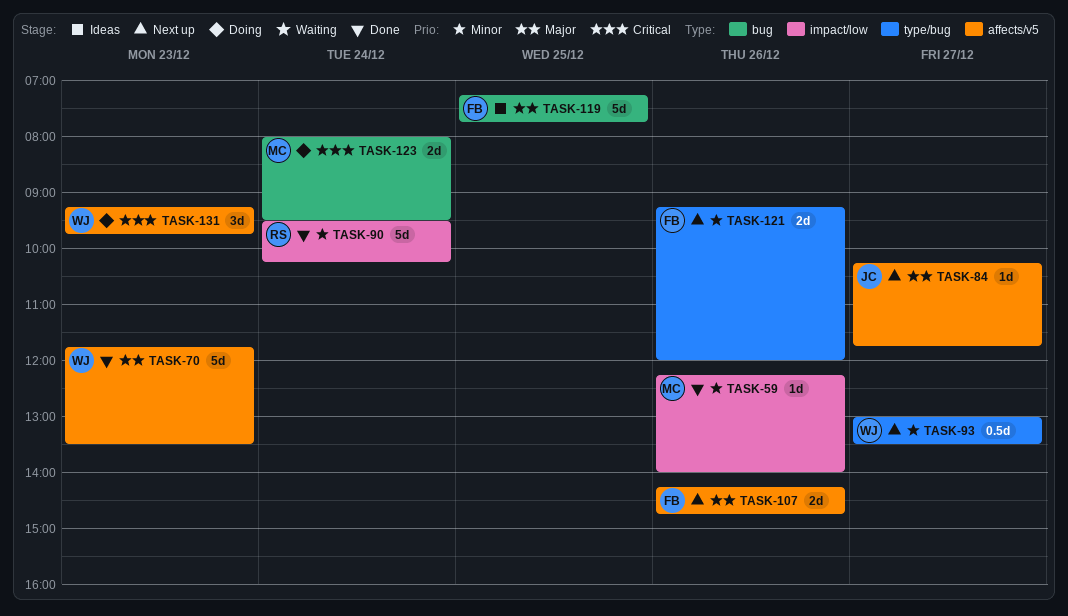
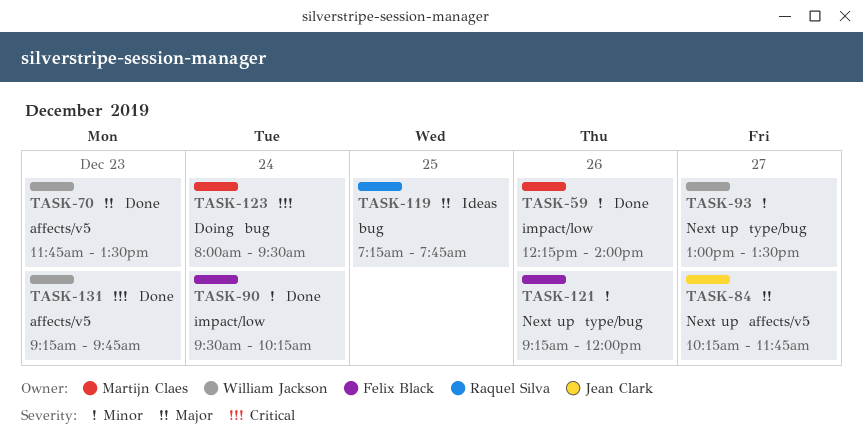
TASK-90, owner: Raquel Silva -> Felix Black
TASK-107: present -> none
TASK-119, owner: Felix Black -> Raquel Silva
TASK-131, status: Doing -> Done

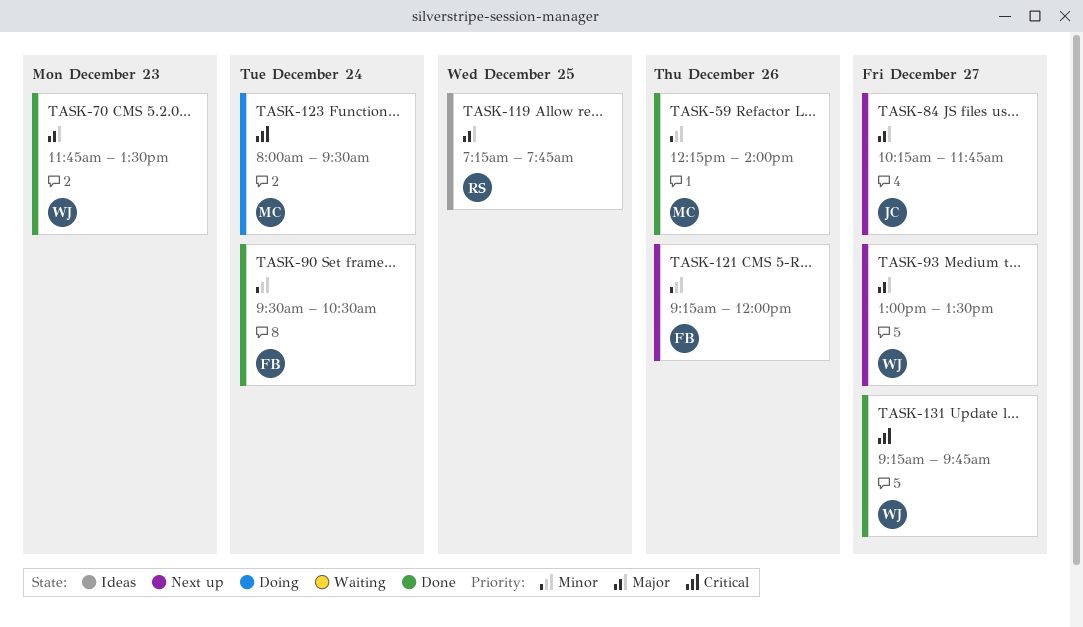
TASK-90, ends: 10:15 -> 10:30
TASK-93, priority: Minor -> Major
TASK-131, day: Dec 23 -> Dec 27

